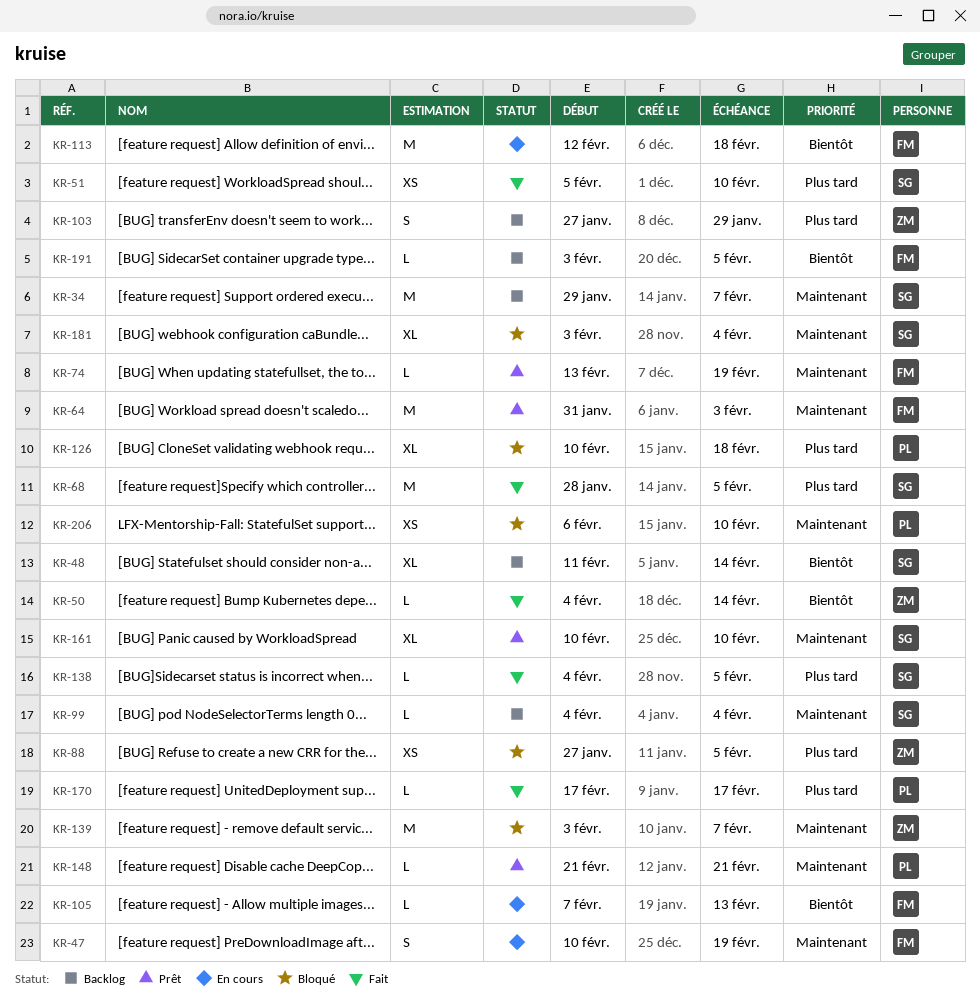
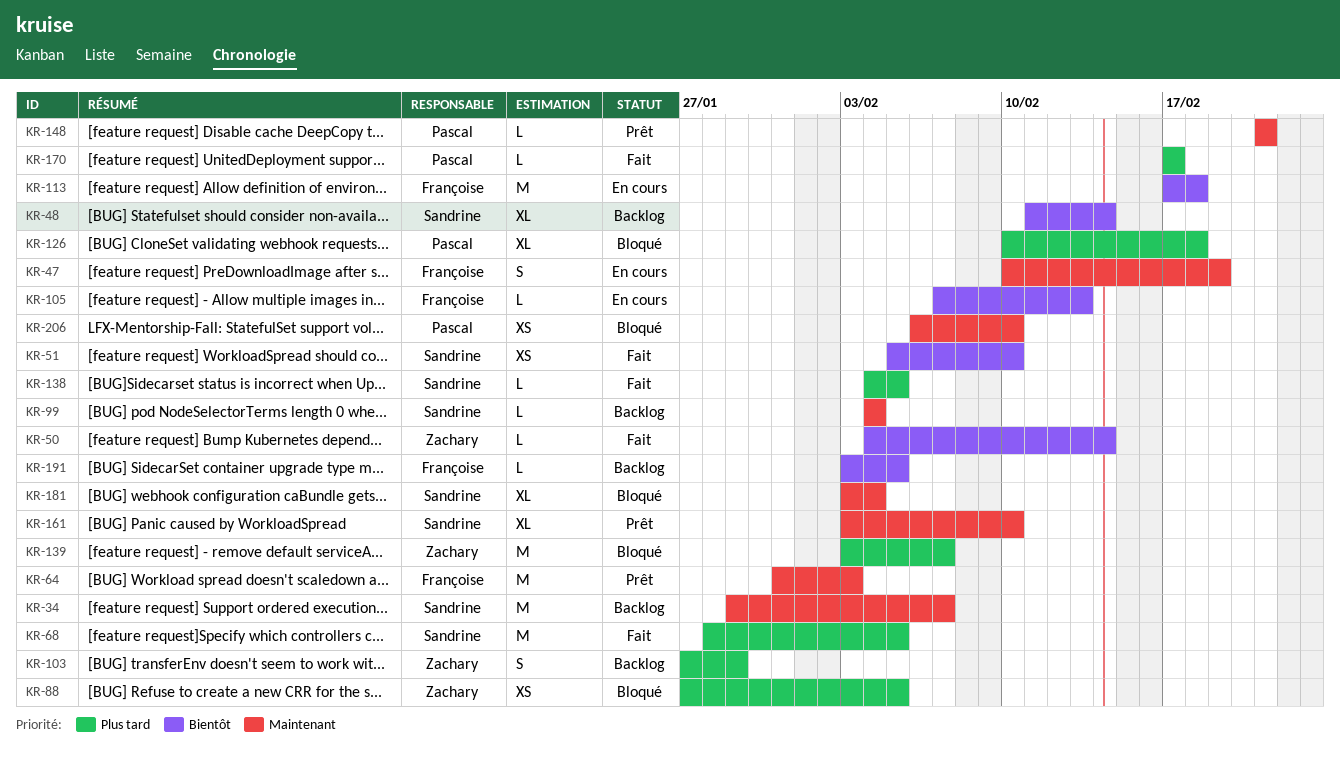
KR-51, priority: Plus tard -> Bientôt
KR-74: present -> none
KR-113, start: Feb 12 -> Feb 17
KR-139, priority: Maintenant -> Plus tard
KR-161, start: Feb 10 -> Feb 3

